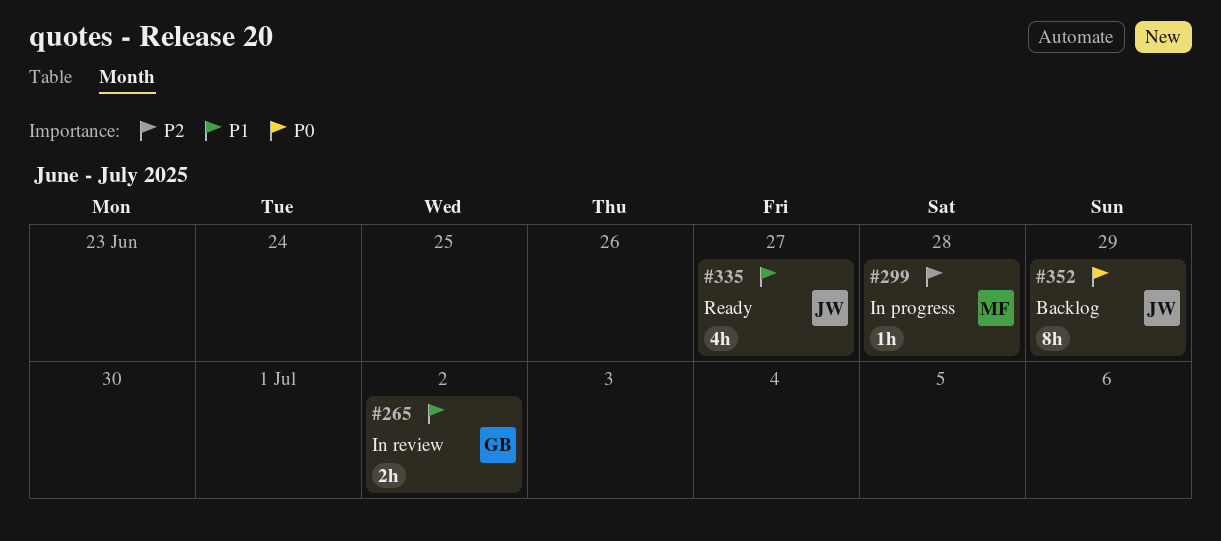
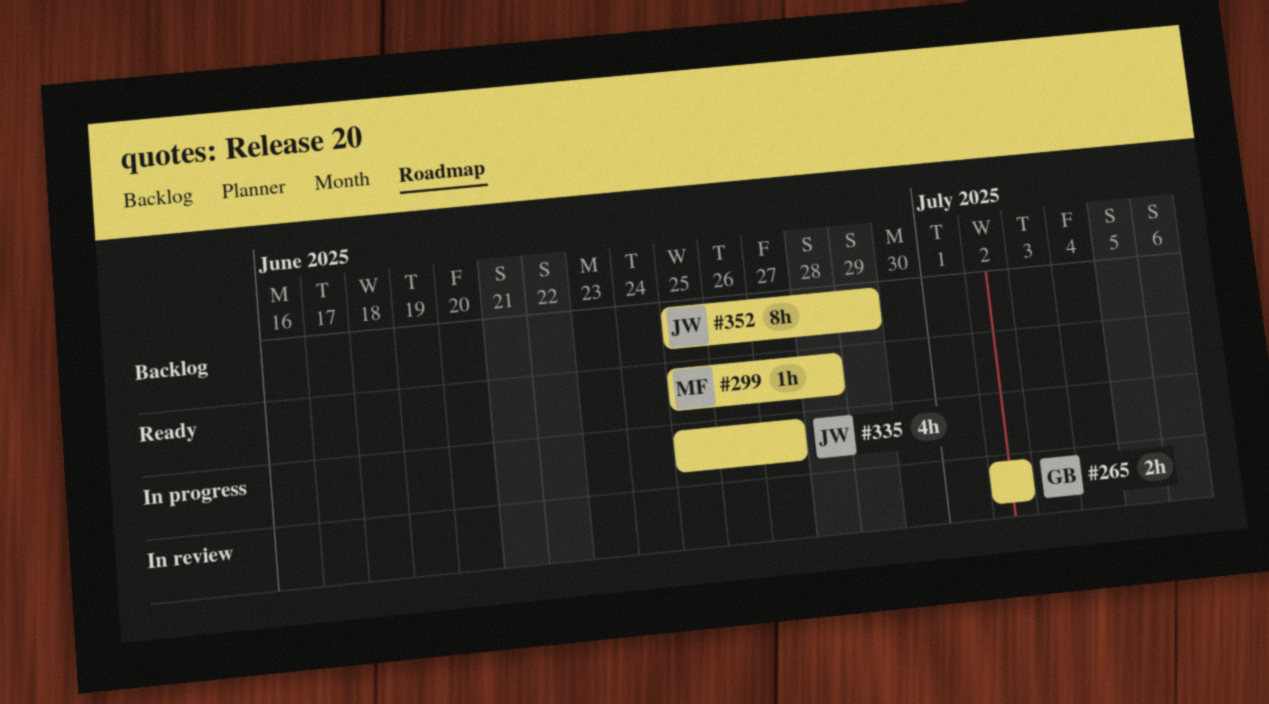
#299, status: In progress -> Ready
#335, status: Ready -> In progress

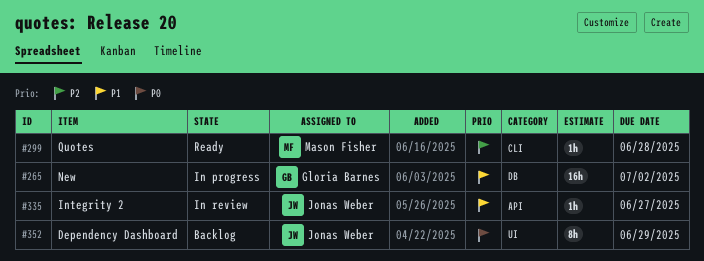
#265, status: In review -> In progress
#265, estimate: 2h -> 16h
#335, status: In progress -> In review
#335, estimate: 4h -> 1h

